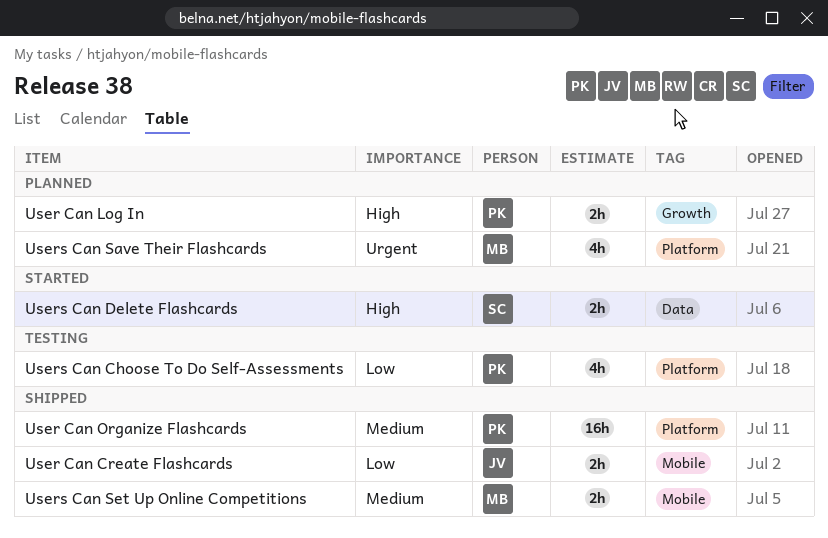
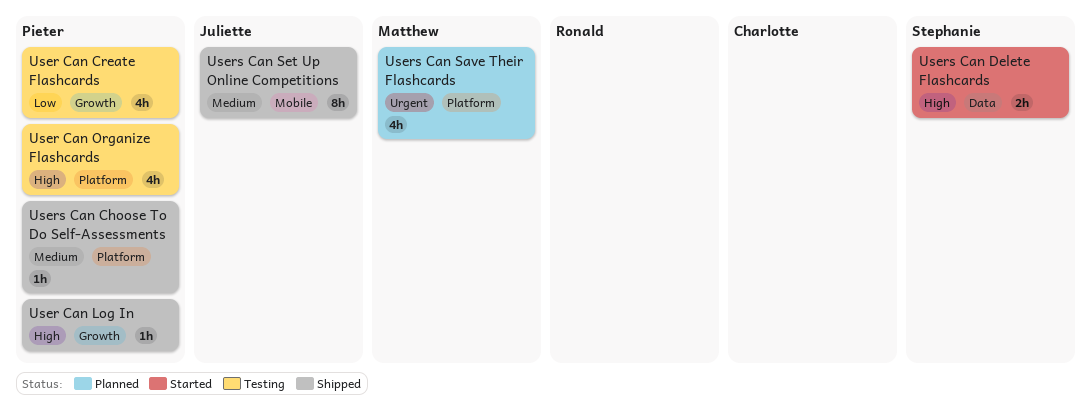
User Can Create Flashcards, status: Shipped -> Testing
User Can Create Flashcards, owner: Juliette -> Pieter
User Can Create Flashcards, label: Mobile -> Growth
User Can Create Flashcards, estimate: 2h -> 4h
User Can Log In, status: Planned -> Shipped
User Can Log In, estimate: 2h -> 1h
User Can Organize Flashcards, status: Shipped -> Testing
User Can Organize Flashcards, priority: Medium -> High
User Can Organize Flashcards, estimate: 16h -> 4h
Users Can Choose To Do Self-Assessments, status: Testing -> Shipped
Users Can Choose To Do Self-Assessments, priority: Low -> Medium
Users Can Choose To Do Self-Assessments, estimate: 4h -> 1h
Users Can Set Up Online Competitions, owner: Matthew -> Juliette
Users Can Set Up Online Competitions, estimate: 2h -> 8h

